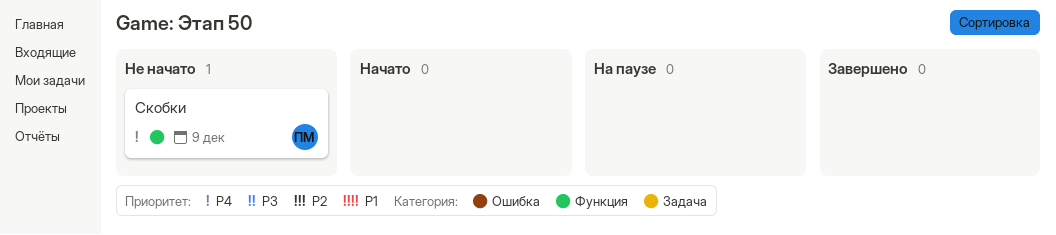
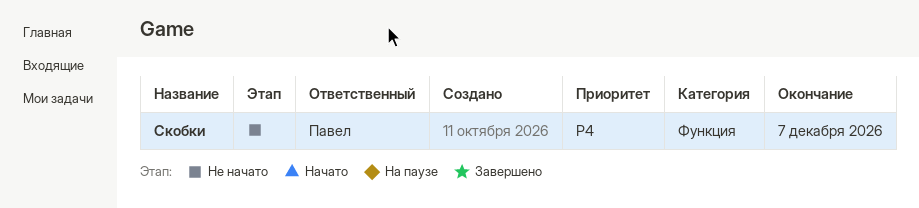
Скобки, due: Dec 9 -> Dec 7

